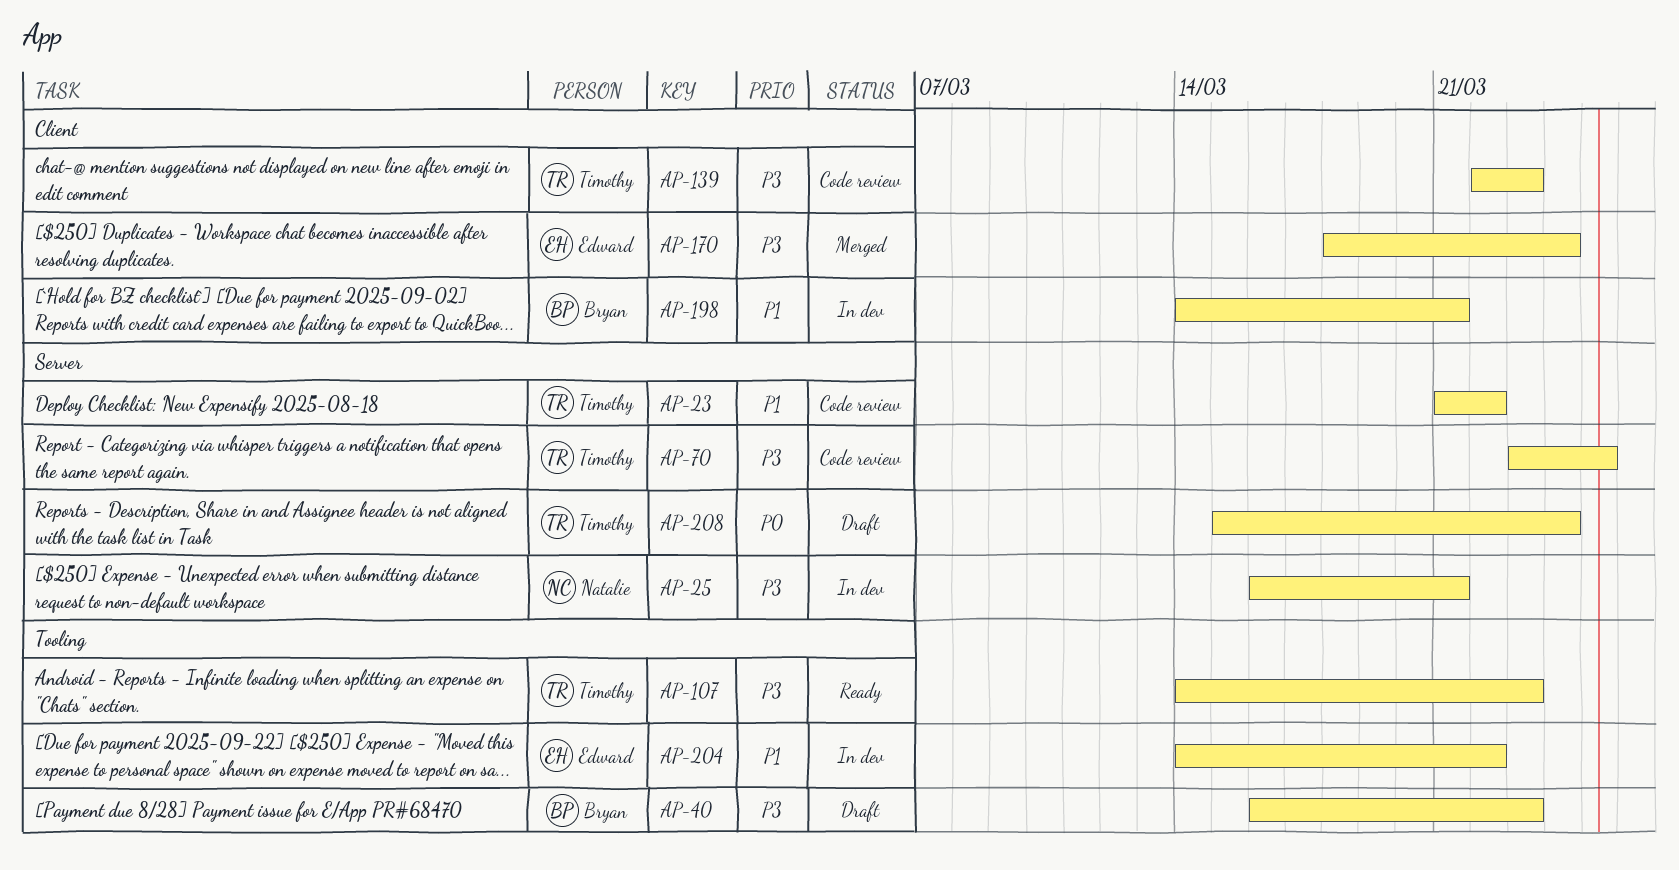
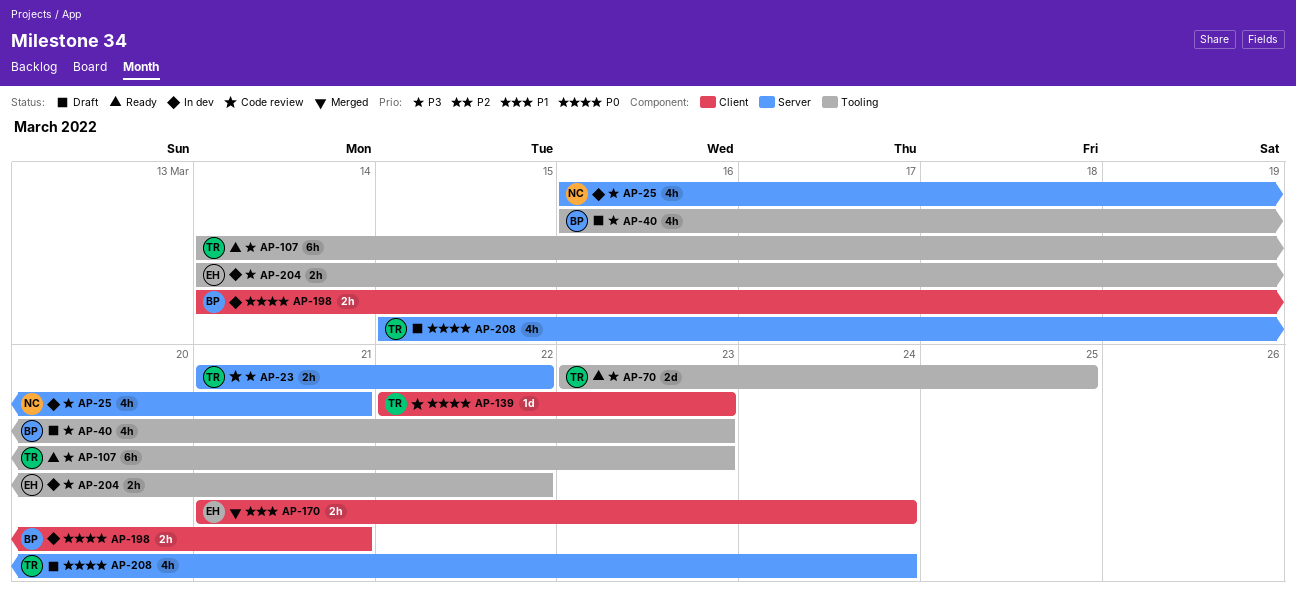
AP-23, priority: P1 -> P3
AP-70, status: Code review -> Ready
AP-70, label: Server -> Tooling
AP-139, priority: P3 -> P0
AP-170, priority: P3 -> P1
AP-170, start: Mar 18 -> Mar 21
AP-198, priority: P1 -> P0
AP-204, priority: P1 -> P3

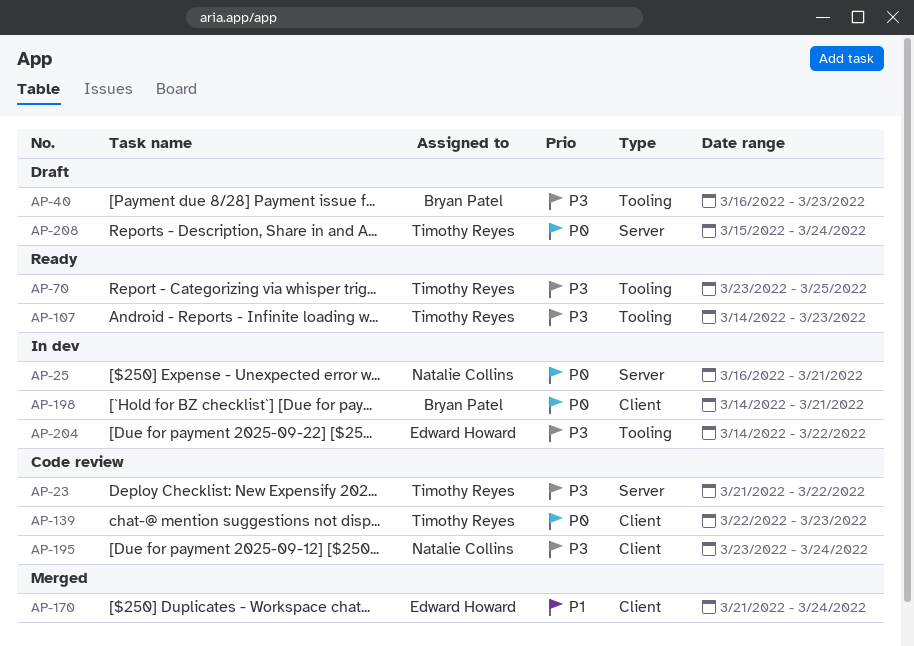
AP-25, priority: P3 -> P0
AP-195: none -> present

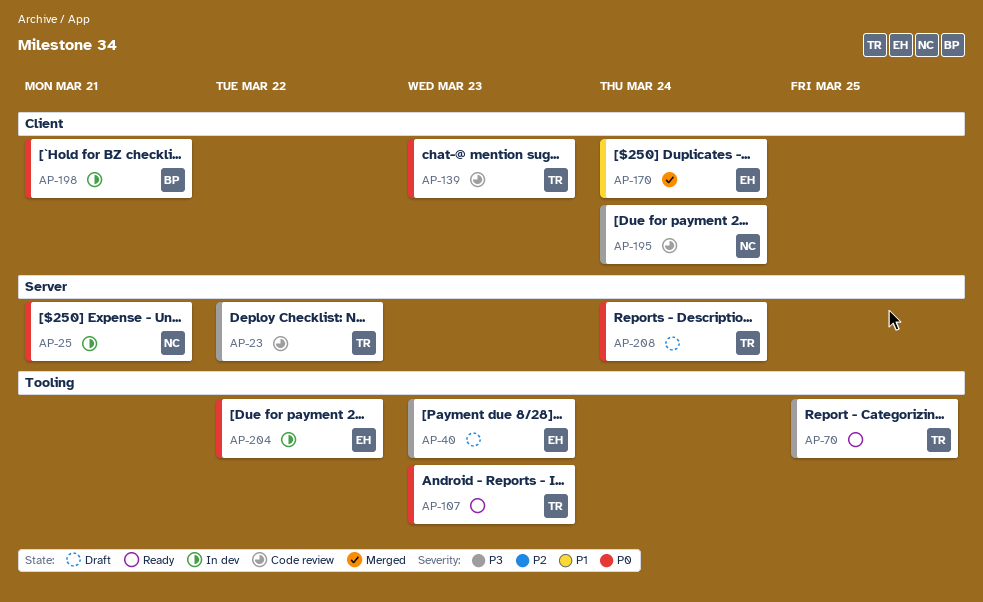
AP-40, owner: Bryan Patel -> Edward Howard
AP-107, priority: P3 -> P0
AP-204, priority: P3 -> P0

